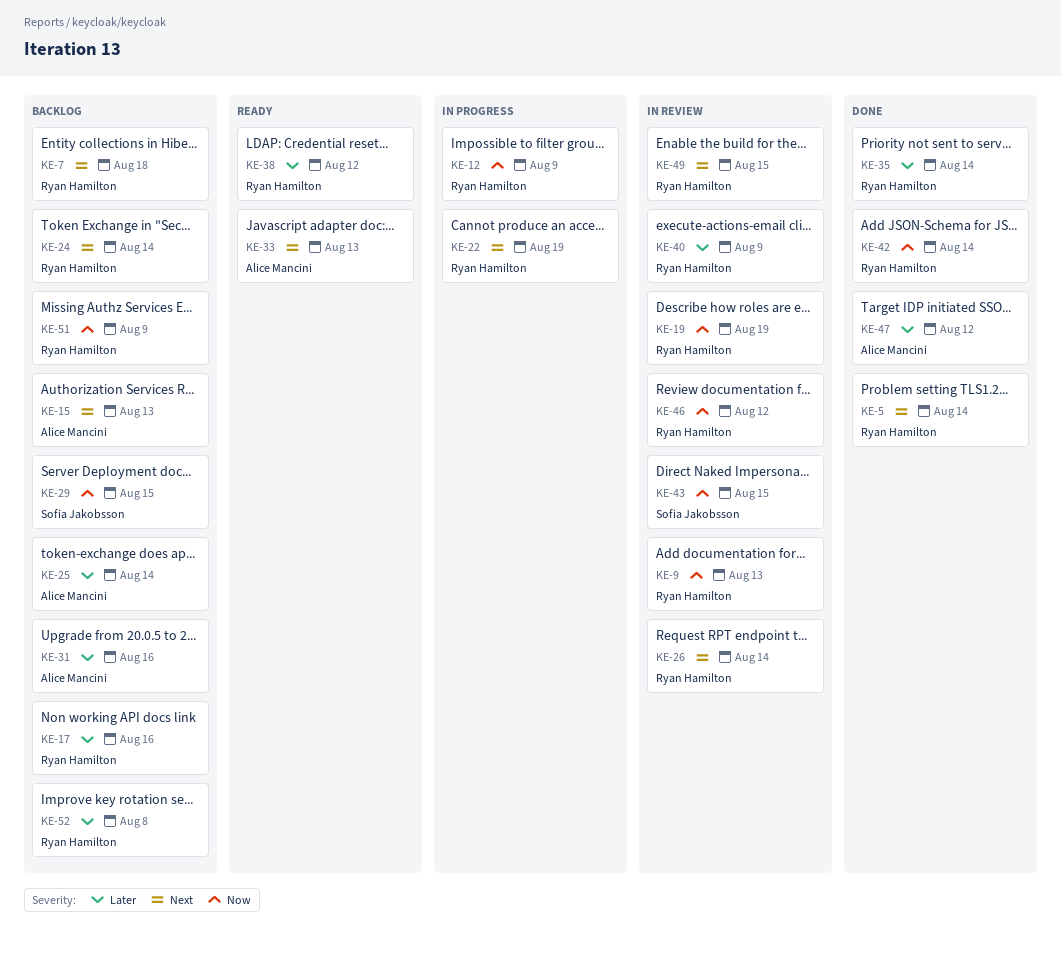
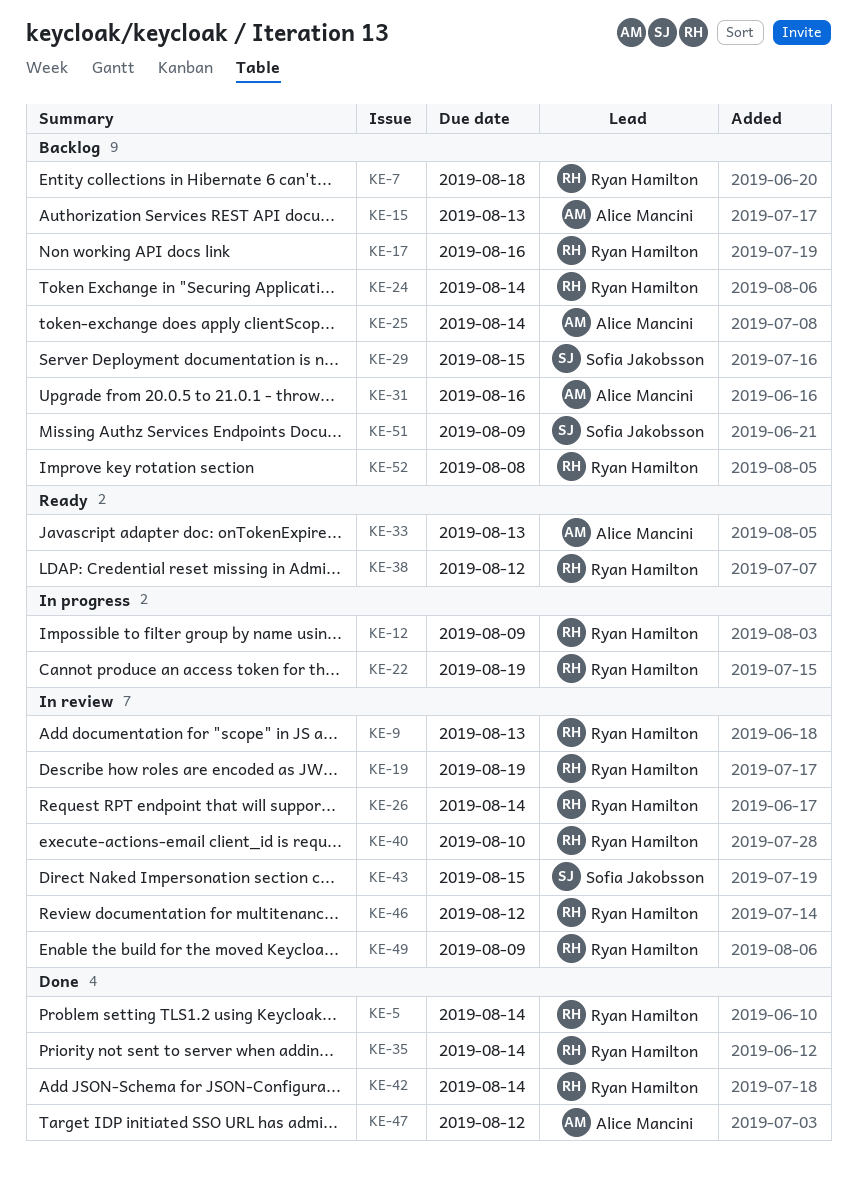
KE-40, due: Aug 9 -> Aug 10
KE-49, due: Aug 15 -> Aug 9
KE-51, owner: Ryan Hamilton -> Sofia Jakobsson

